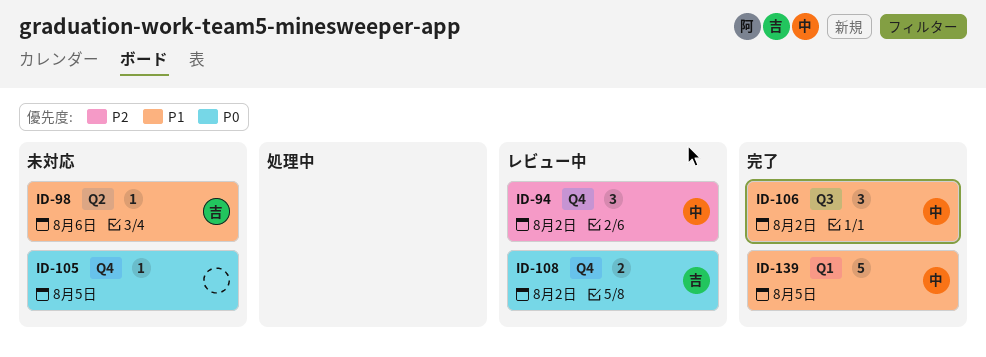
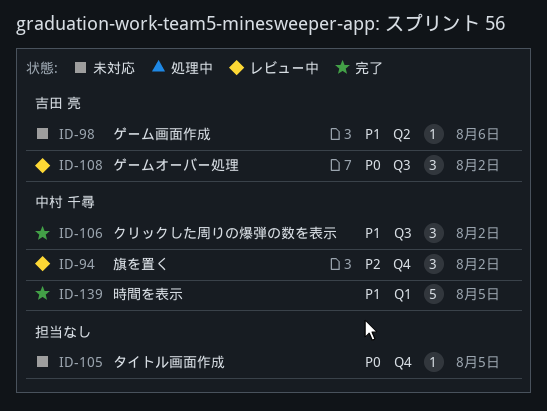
ID-108, label: Q4 -> Q3
ID-108, estimate: 2 -> 3

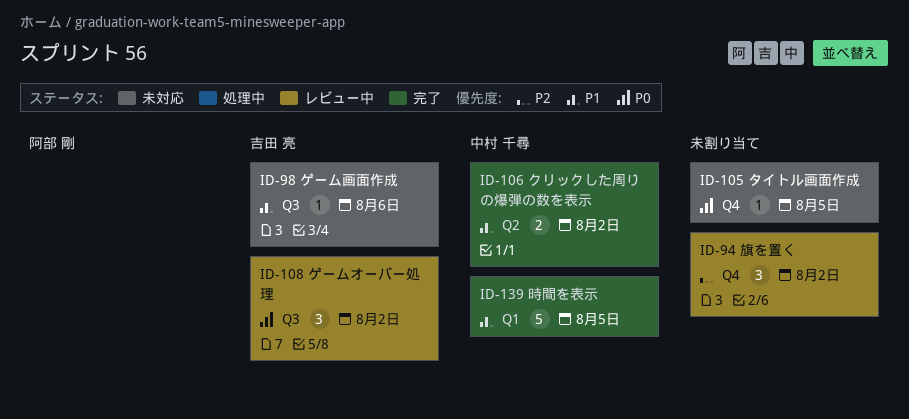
ID-94, owner: 中村 千尋 -> none
ID-98, label: Q2 -> Q3
ID-106, label: Q3 -> Q2
ID-106, estimate: 3 -> 2

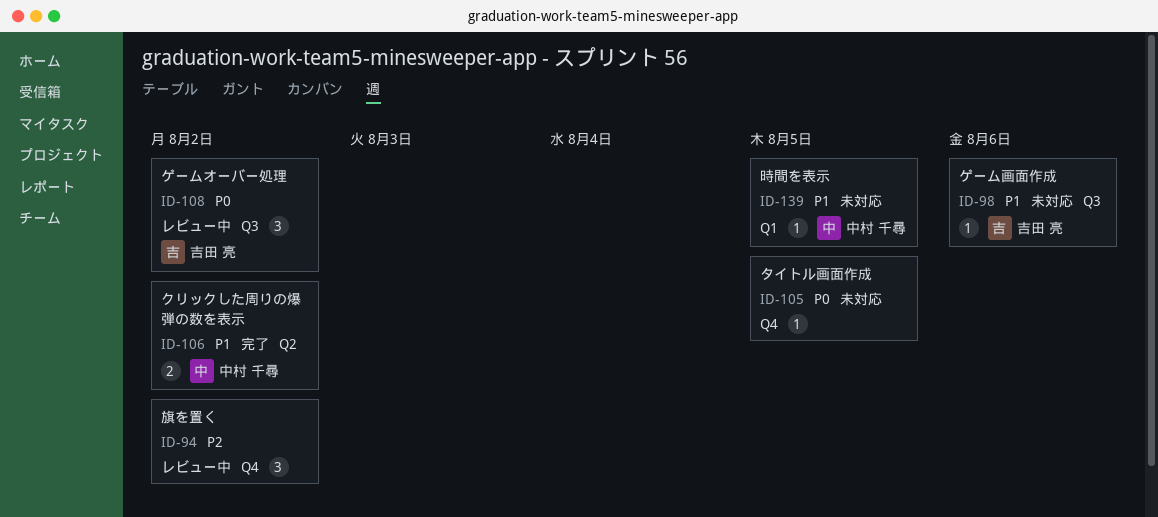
ID-139, status: 完了 -> 未対応
ID-139, estimate: 5 -> 1

